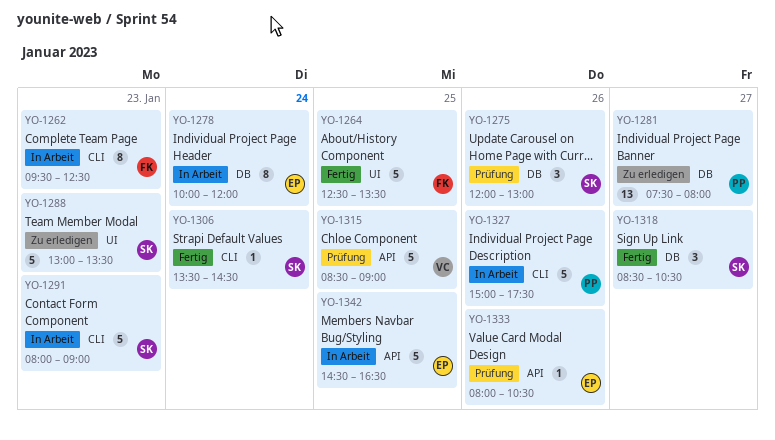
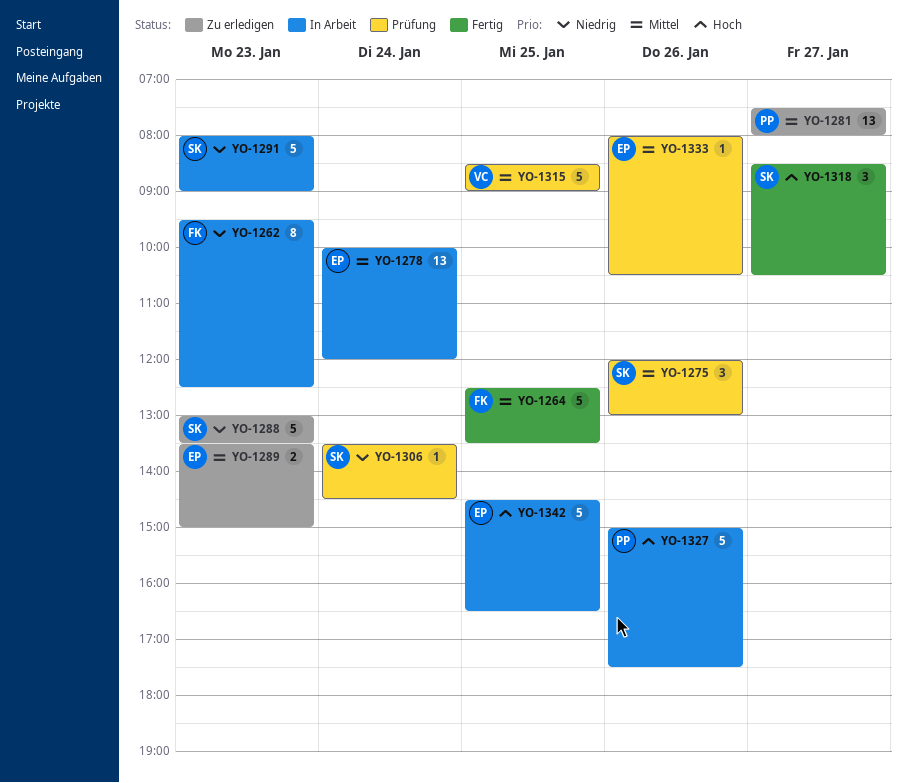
YO-1278, estimate: 8 -> 13
YO-1289: none -> present
YO-1306, status: Fertig -> Prüfung

